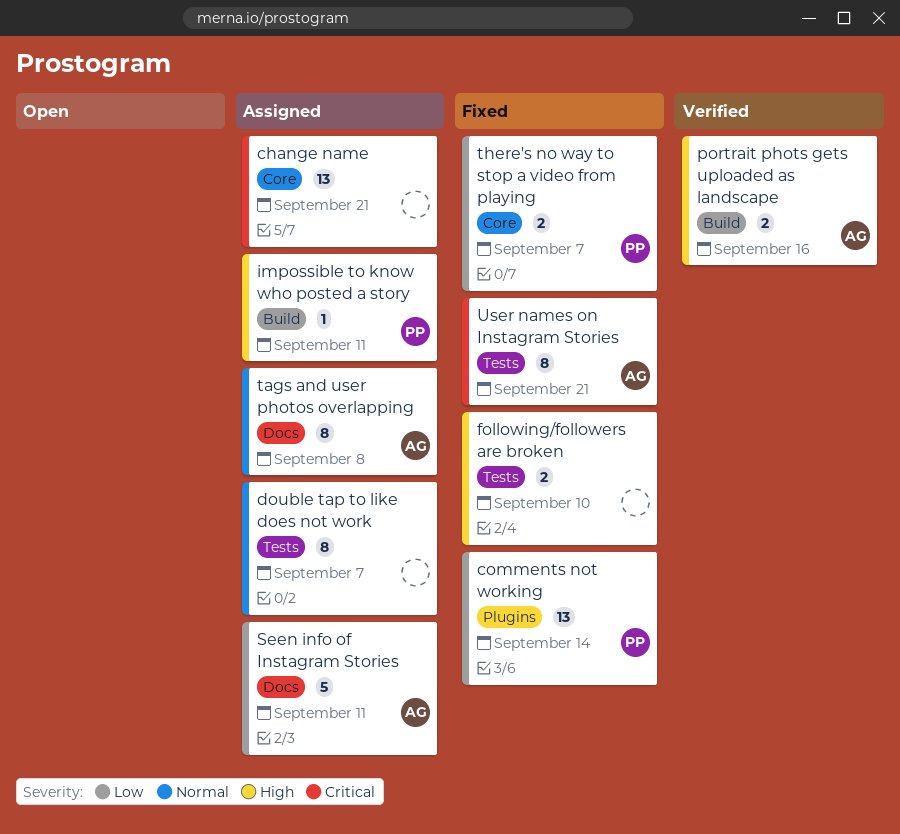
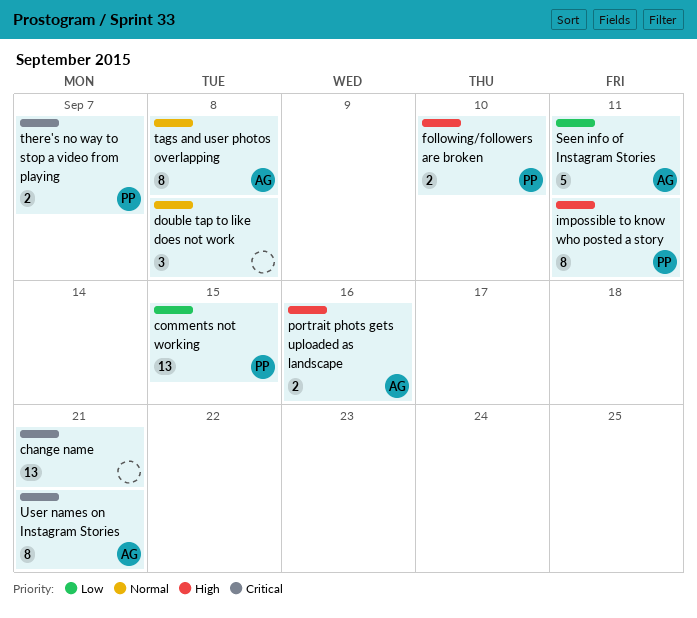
comments not working, due: Sep 14 -> Sep 15
double tap to like does not work, estimate: 8 -> 3
double tap to like does not work, due: Sep 7 -> Sep 8
following/followers are broken, owner: none -> PP
impossible to know who posted a story, estimate: 1 -> 8
there's no way to stop a video from playing, priority: Low -> Critical

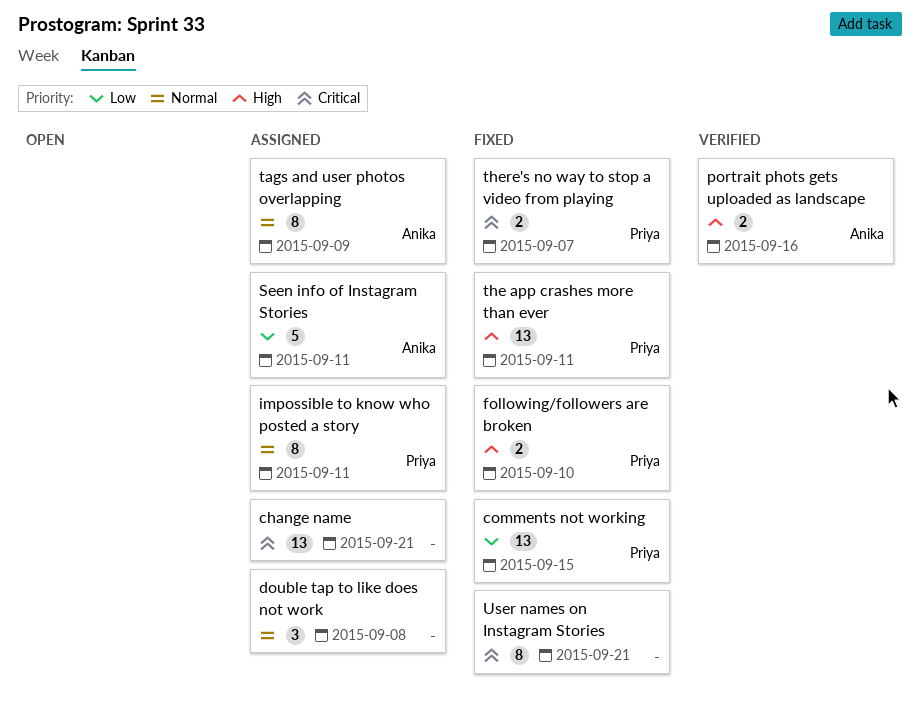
impossible to know who posted a story, priority: High -> Normal
tags and user photos overlapping, due: Sep 8 -> Sep 9
the app crashes more than ever: none -> present
User names on Instagram Stories, owner: Anika -> none

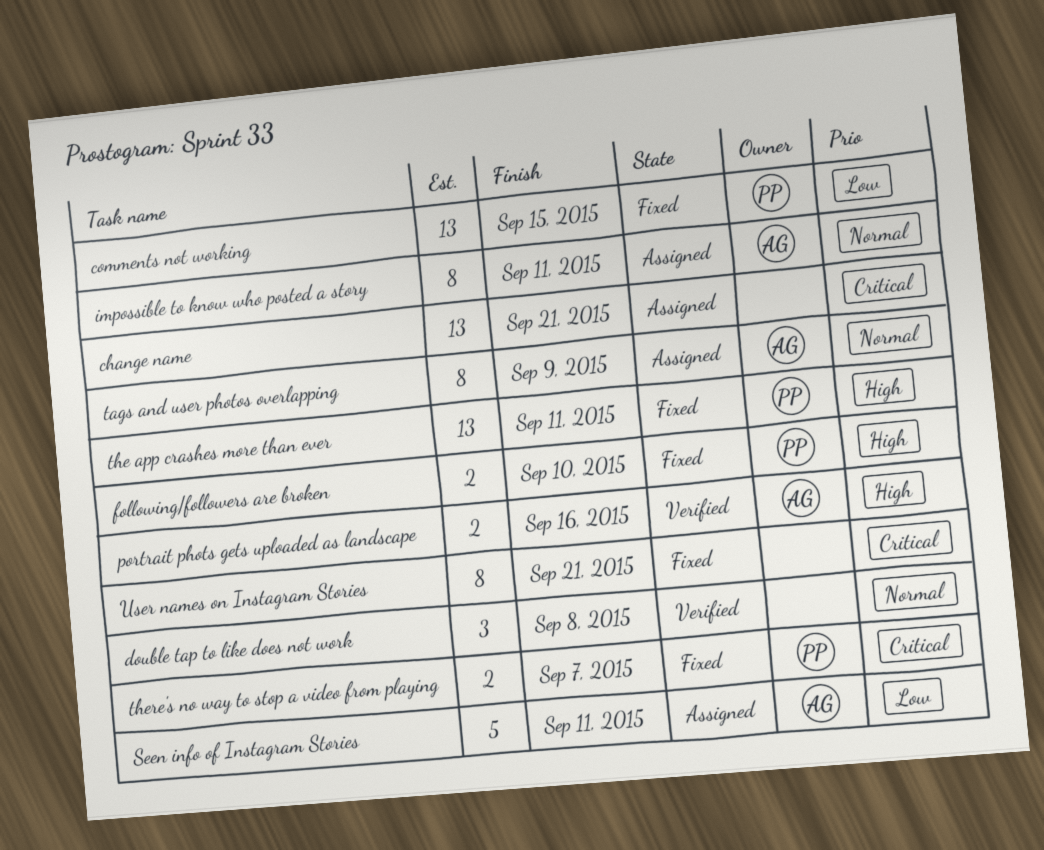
double tap to like does not work, status: Assigned -> Verified
impossible to know who posted a story, owner: Priya -> Anika

